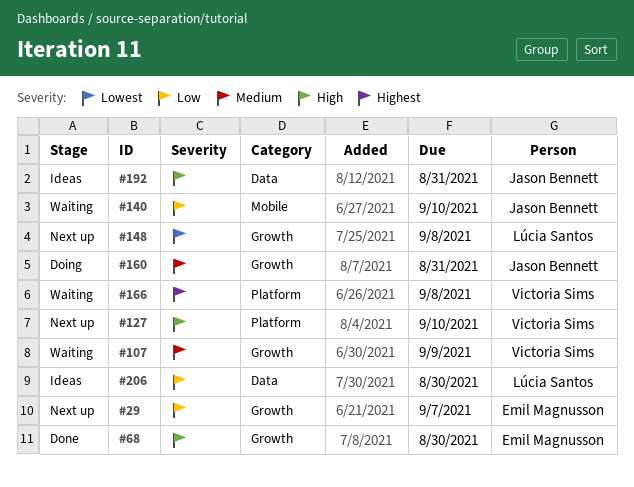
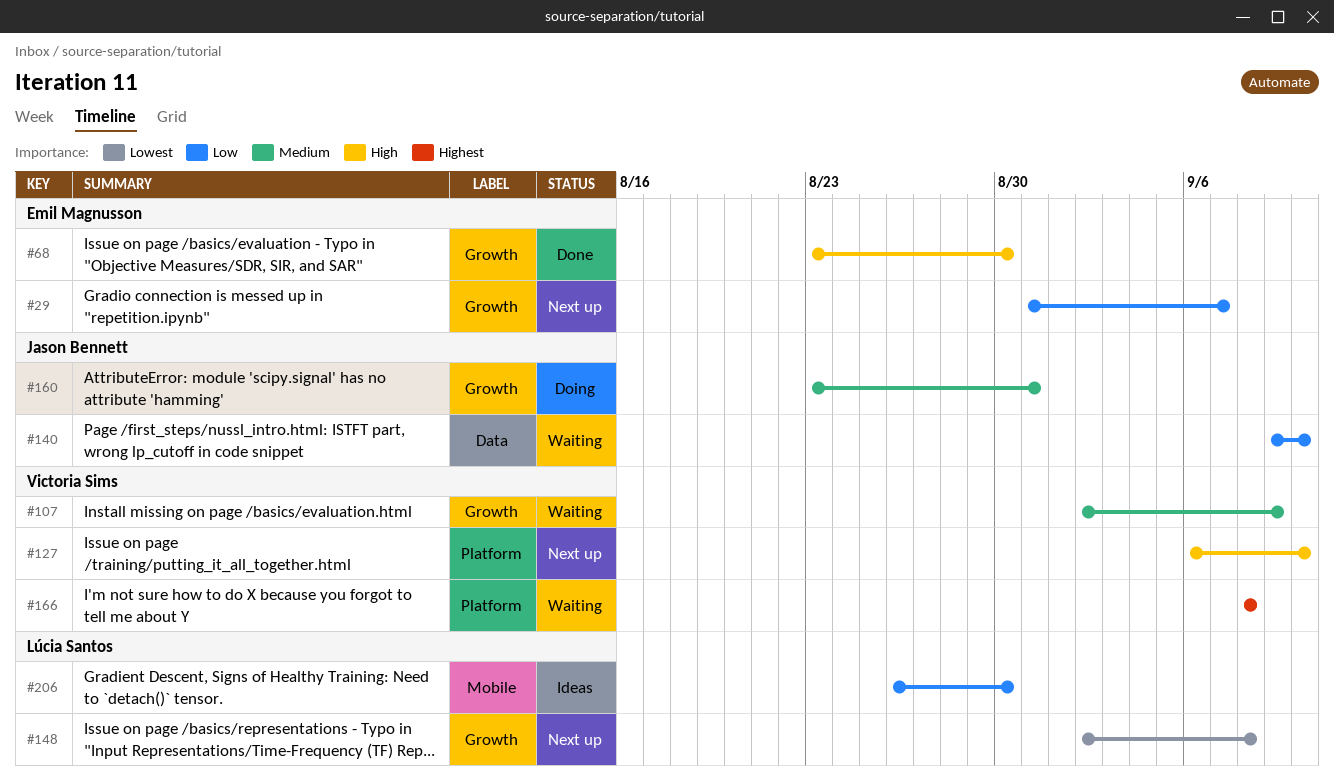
#140, label: Mobile -> Data
#192: present -> none
#206, label: Data -> Mobile

